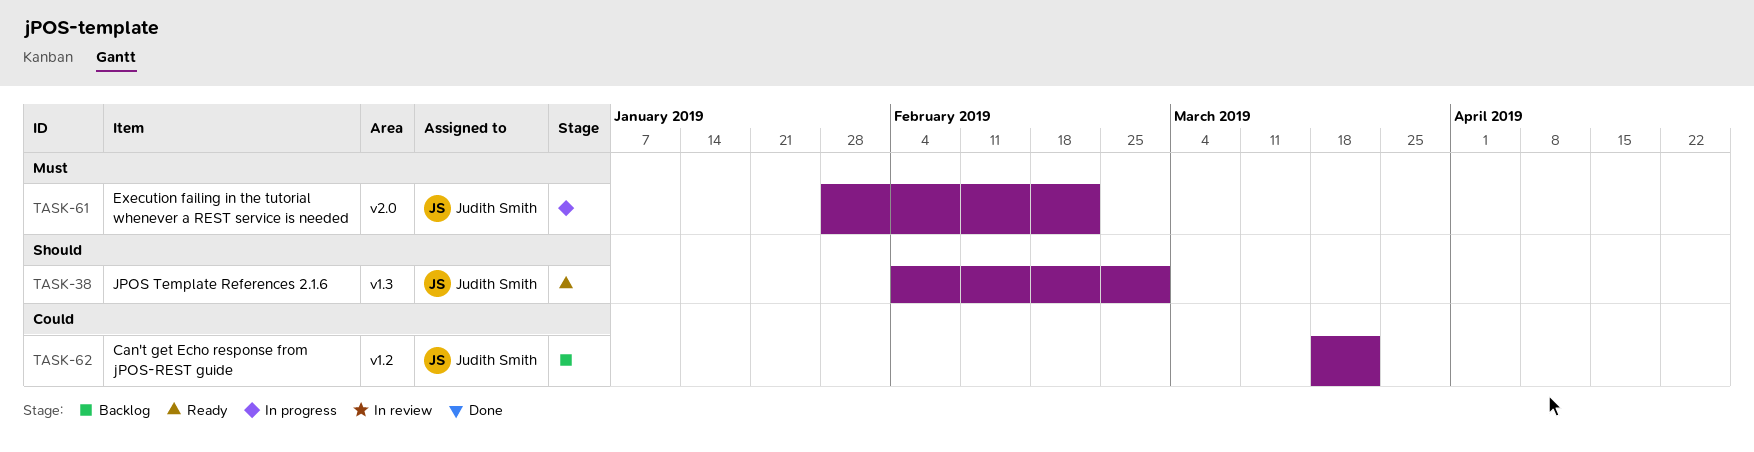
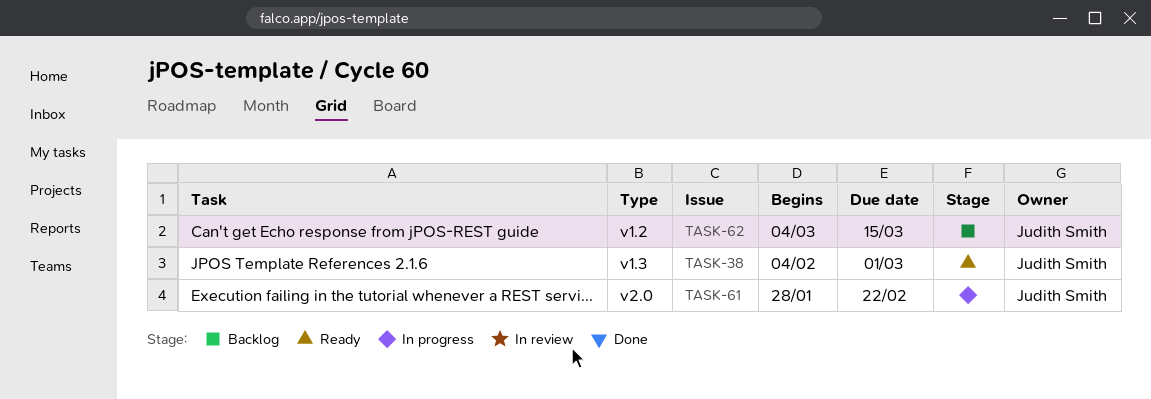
TASK-62, start: Mar 18 -> Mar 4
TASK-62, due: Mar 22 -> Mar 15

